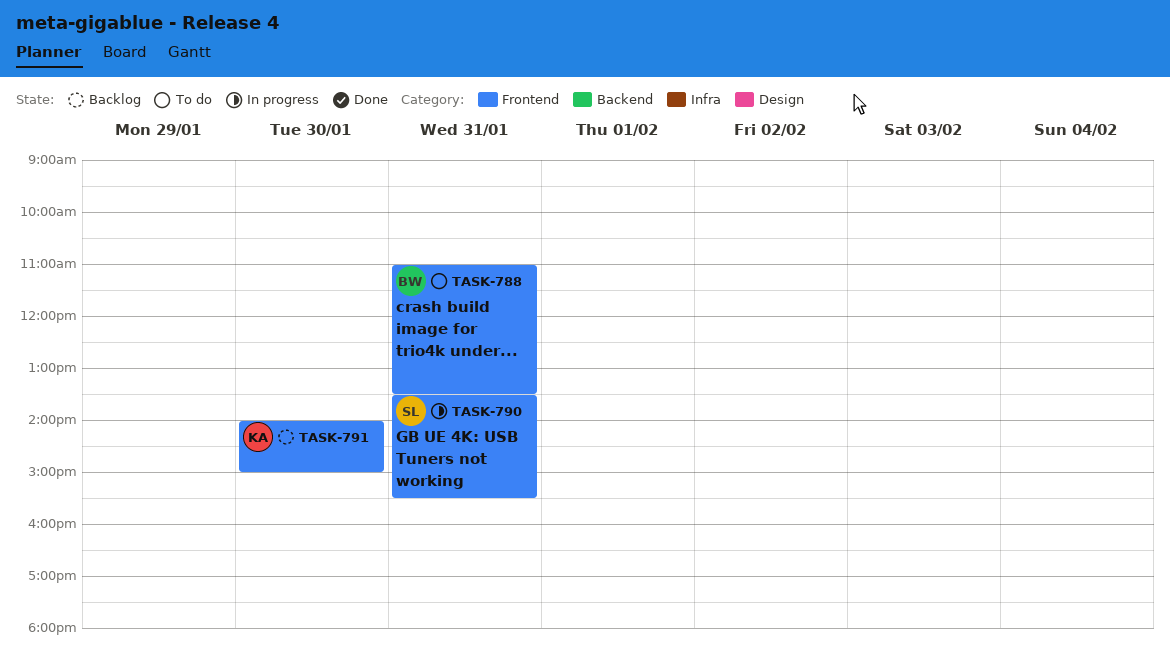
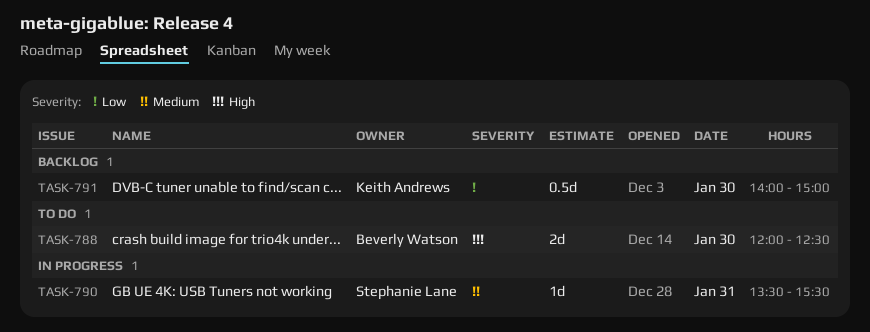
TASK-788, day: Jan 31 -> Jan 30
TASK-788, begins: 11:00 -> 12:00
TASK-788, ends: 13:30 -> 12:30

